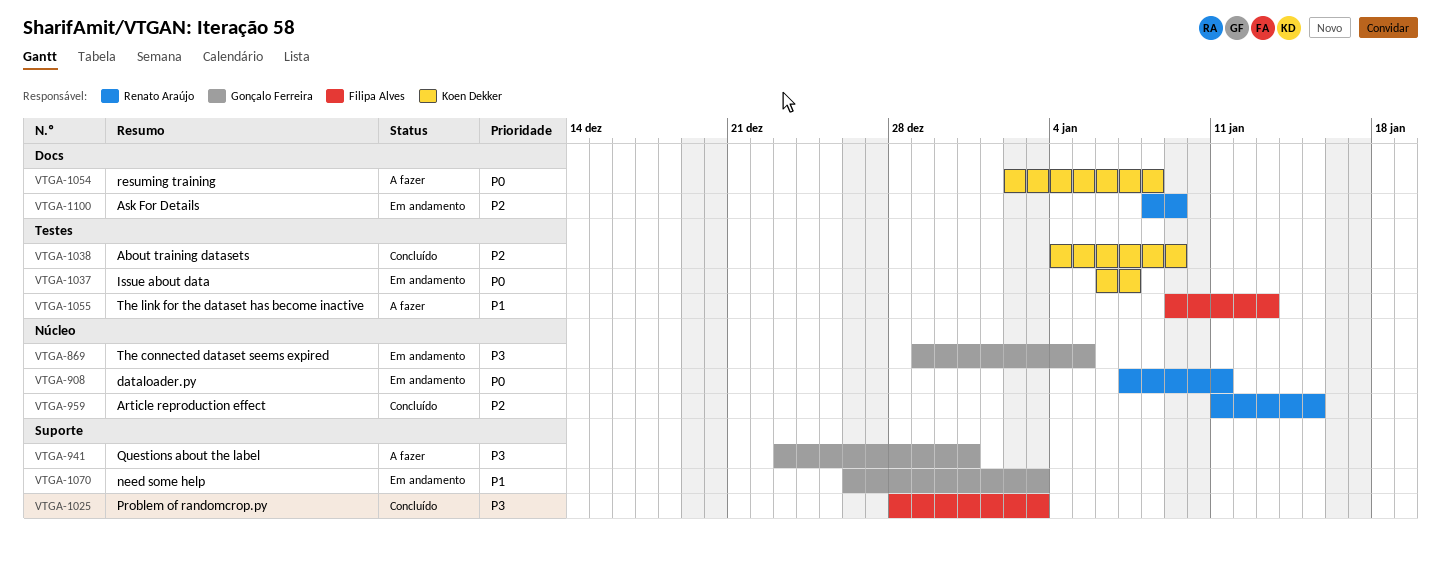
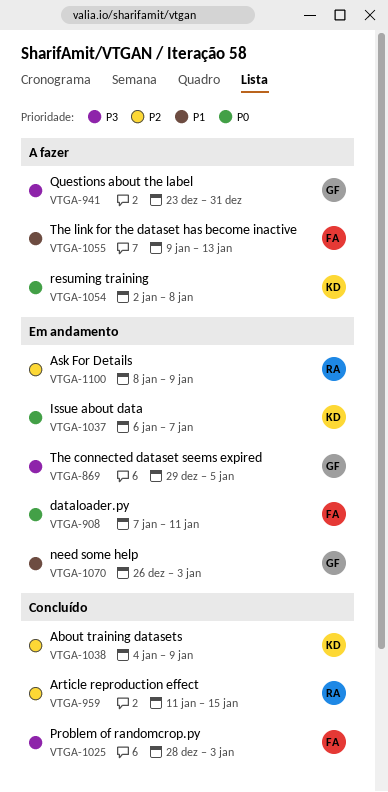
VTGA-908, owner: Renato Araújo -> Filipa Alves

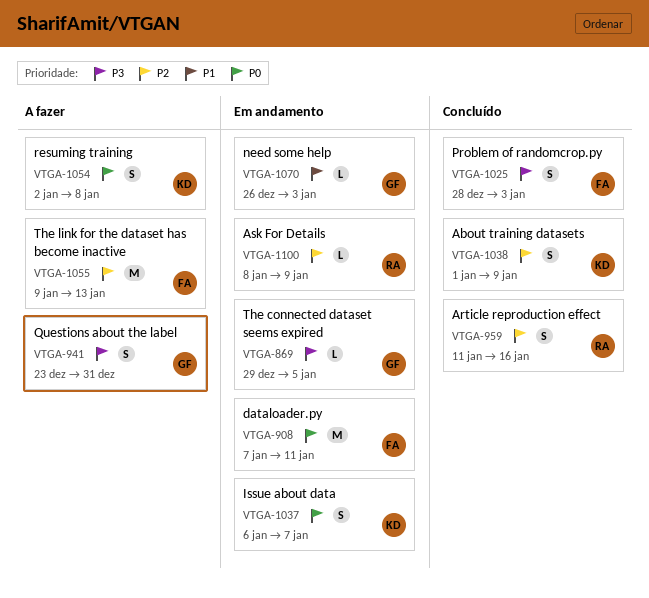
VTGA-959, due: Jan 15 -> Jan 16
VTGA-1038, start: Jan 4 -> Jan 1
VTGA-1055, priority: P1 -> P2

